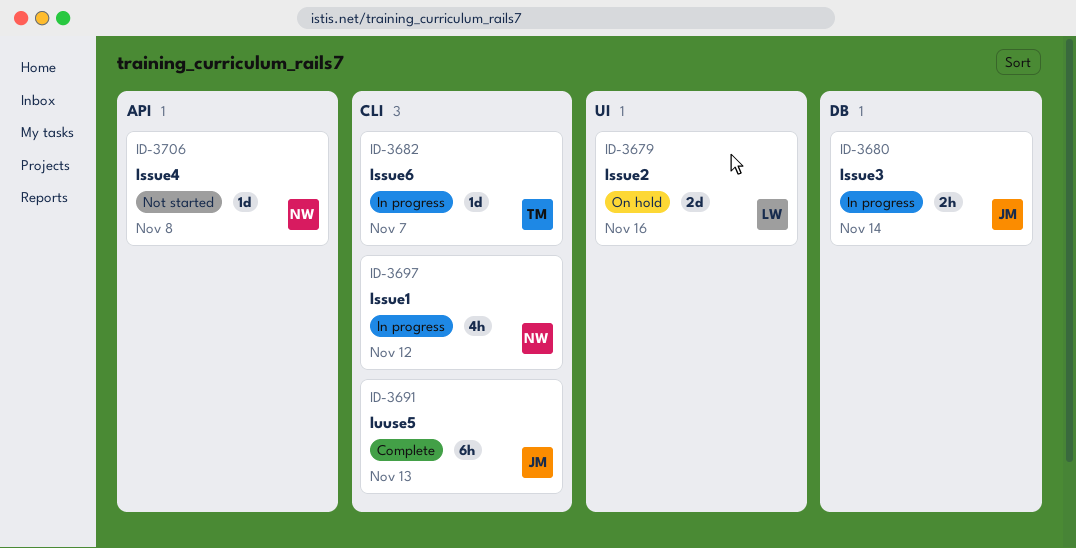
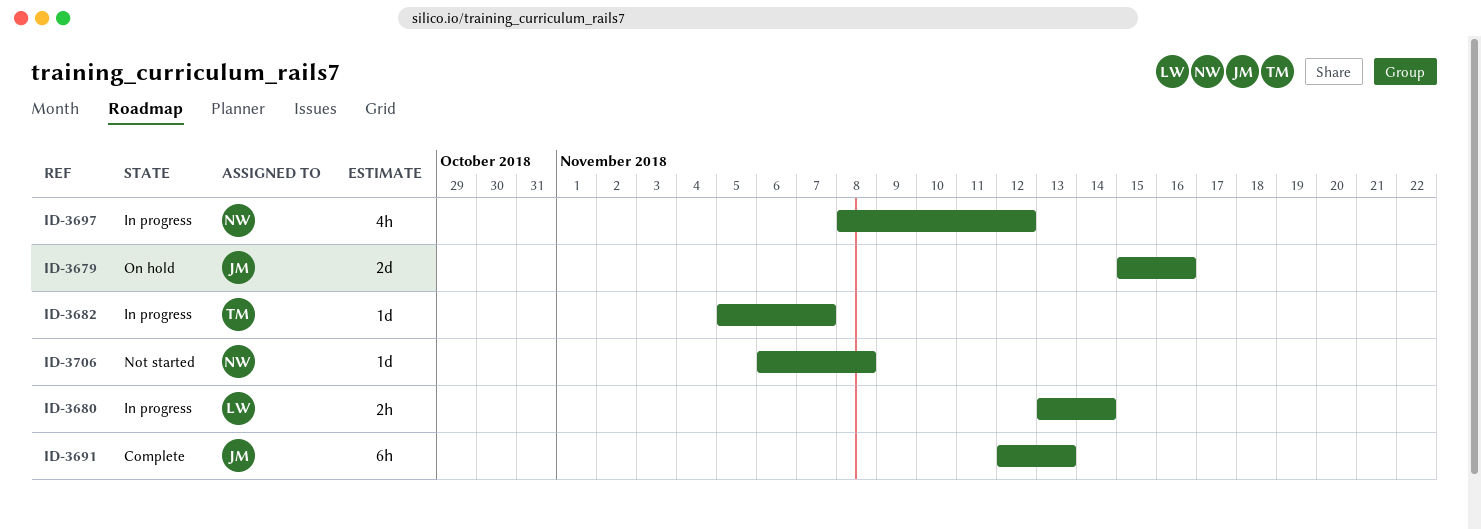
ID-3679, owner: LW -> JM
ID-3680, owner: JM -> LW

